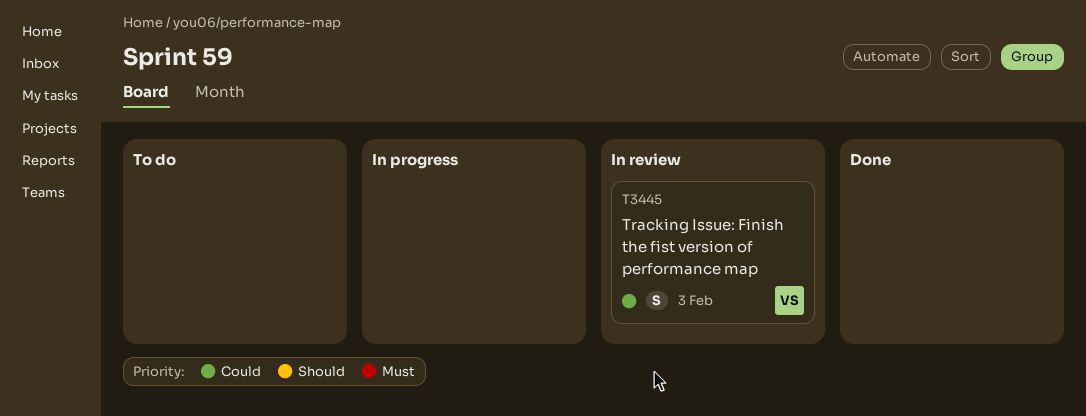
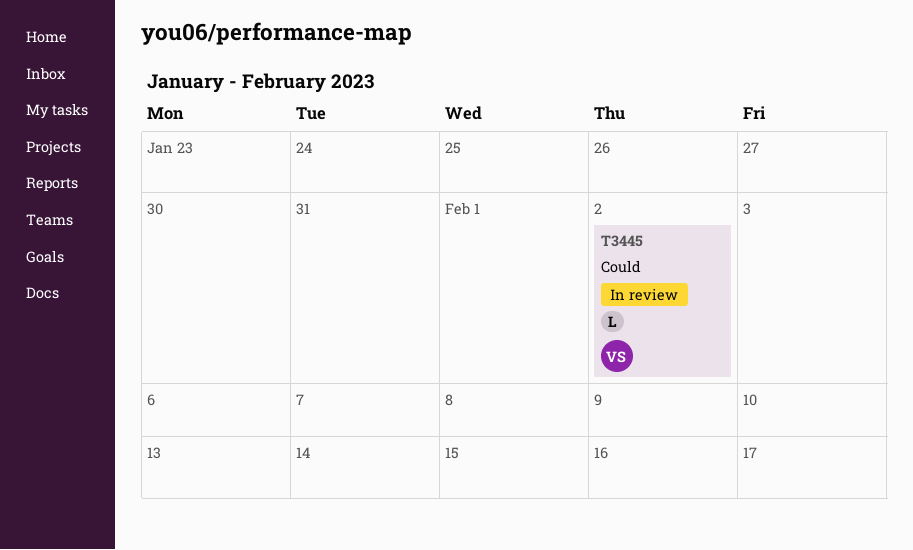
T3445, estimate: S -> L
T3445, due: Feb 3 -> Feb 2

